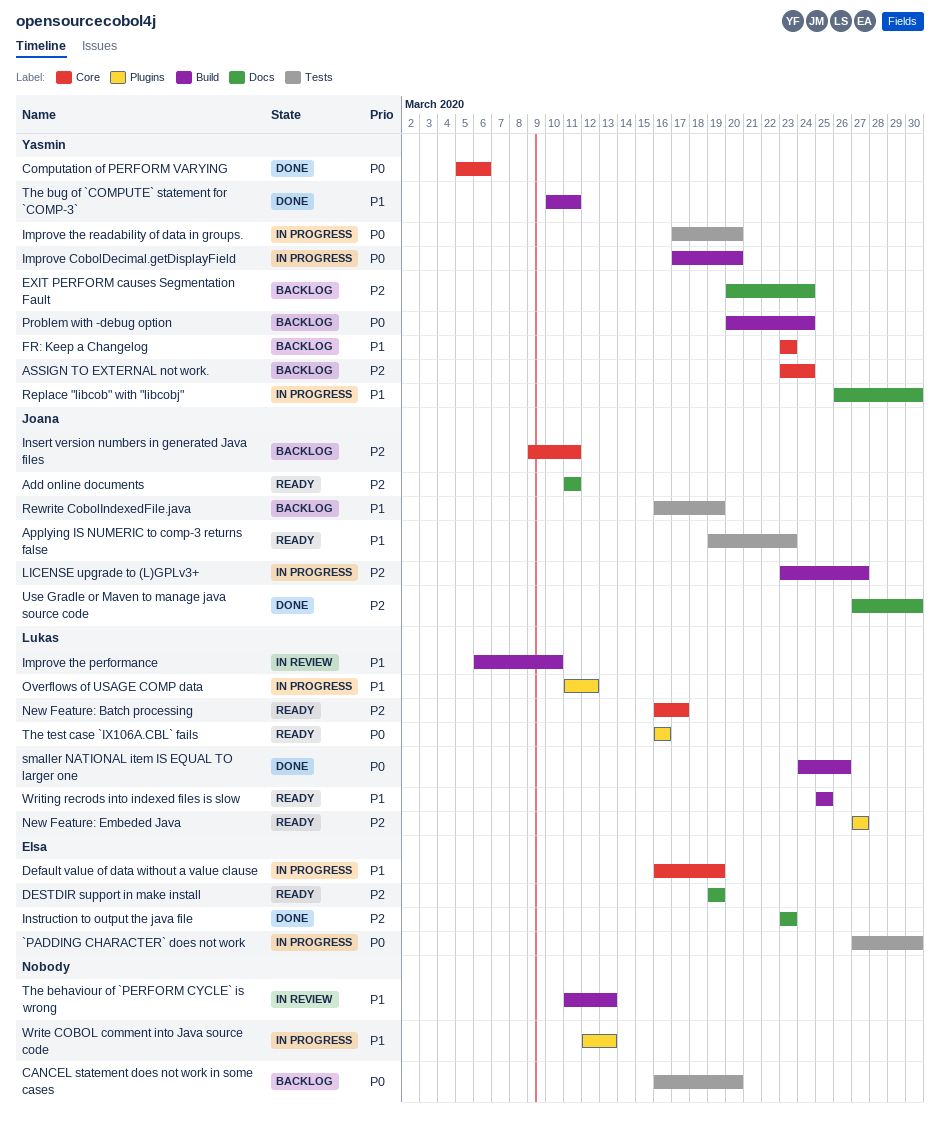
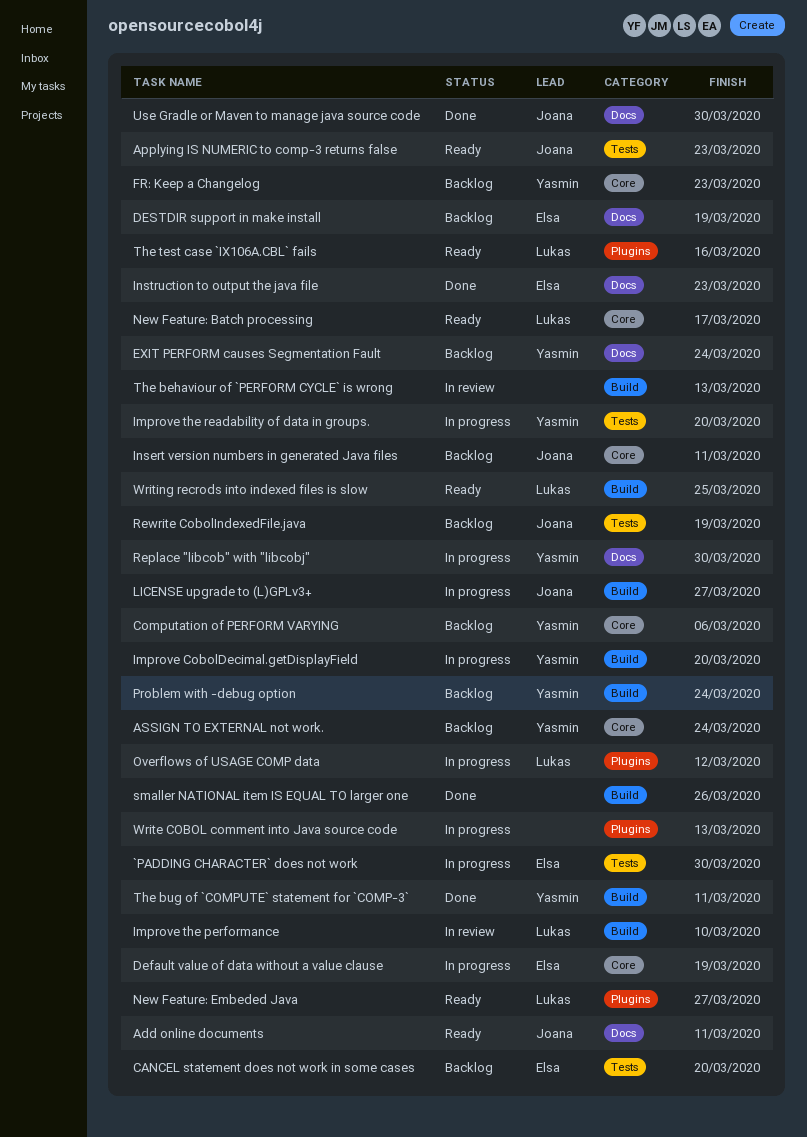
CANCEL statement does not work in some cases, owner: none -> Elsa
Computation of PERFORM VARYING, status: Done -> Backlog
DESTDIR support in make install, status: Ready -> Backlog
smaller NATIONAL item IS EQUAL TO larger one, owner: Lukas -> none

